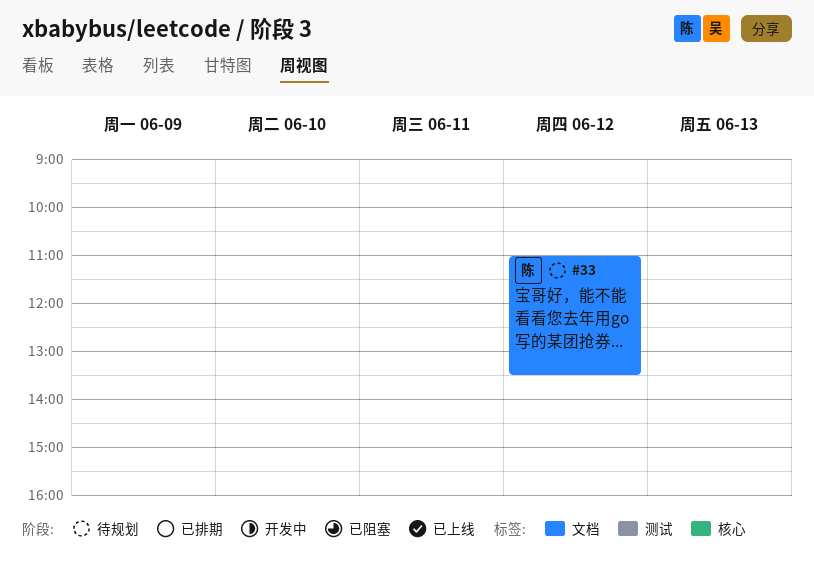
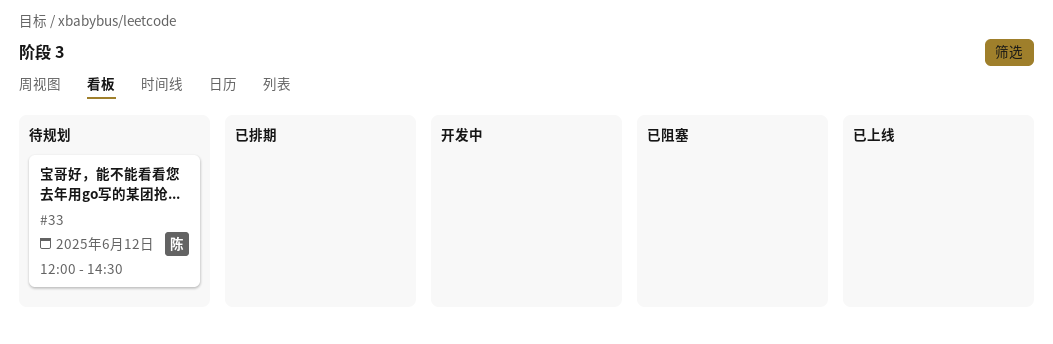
#33, begins: 11:00 -> 12:00
#33, ends: 13:30 -> 14:30

